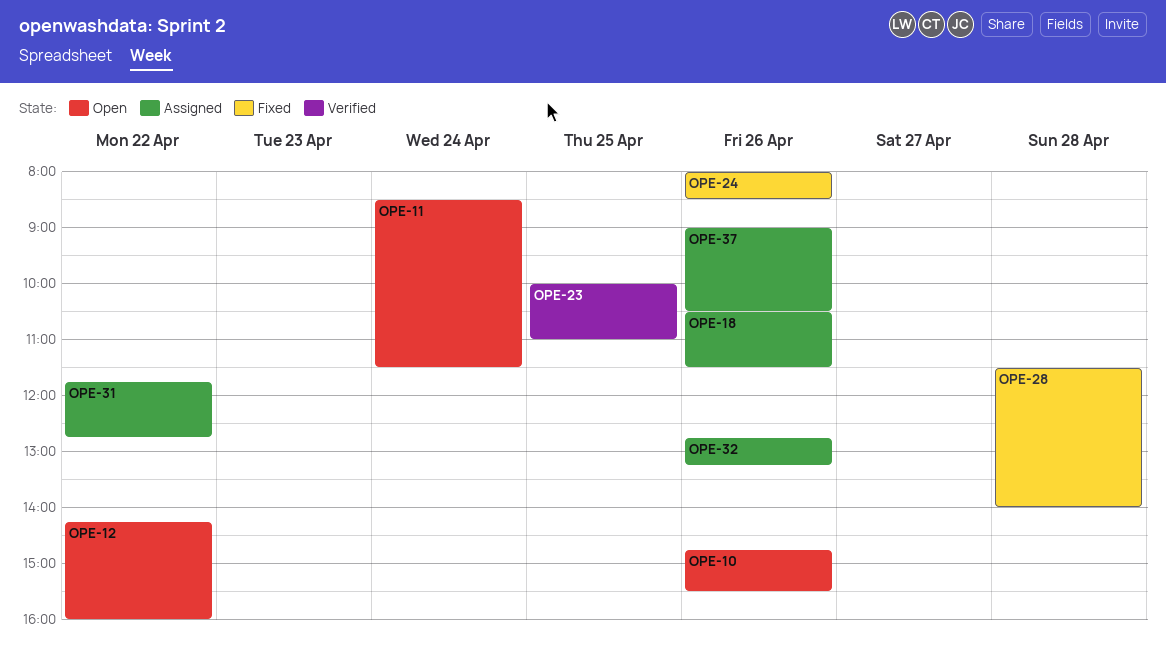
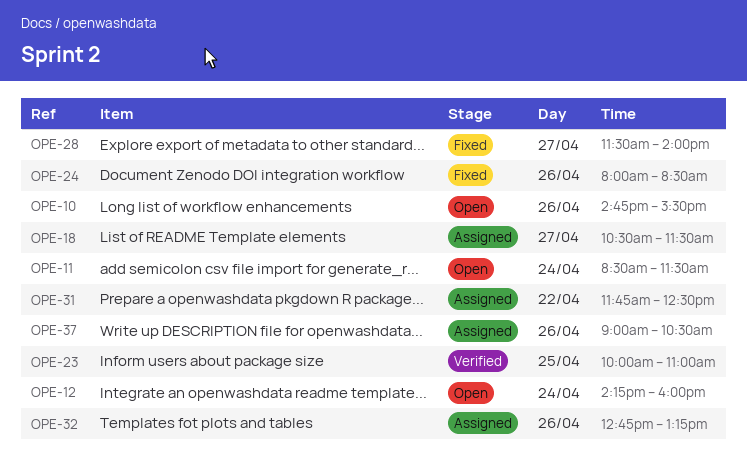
OPE-12, day: Apr 22 -> Apr 24
OPE-18, day: Apr 26 -> Apr 27
OPE-28, day: Apr 28 -> Apr 27
OPE-31, ends: 12:45 -> 12:30

